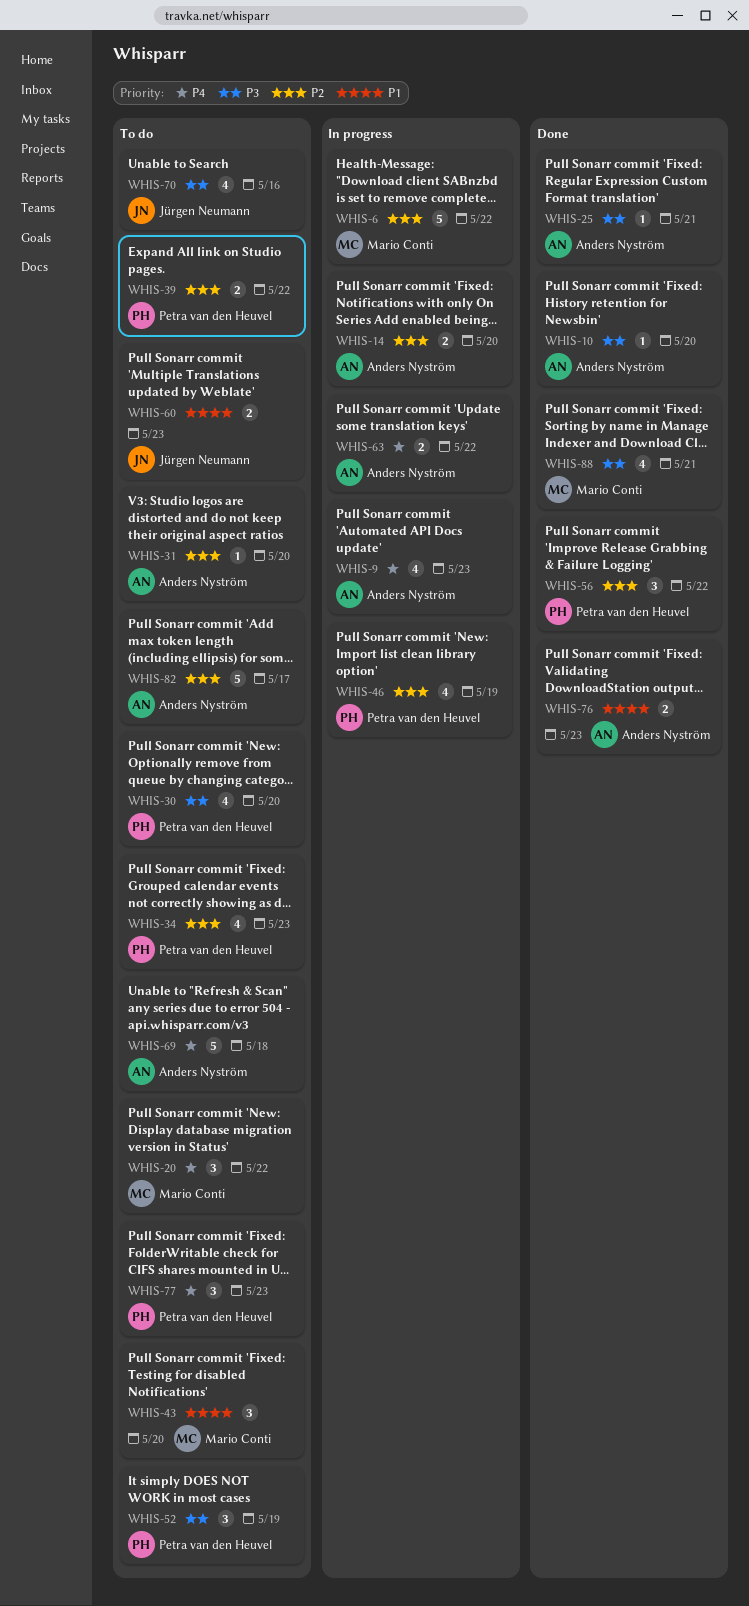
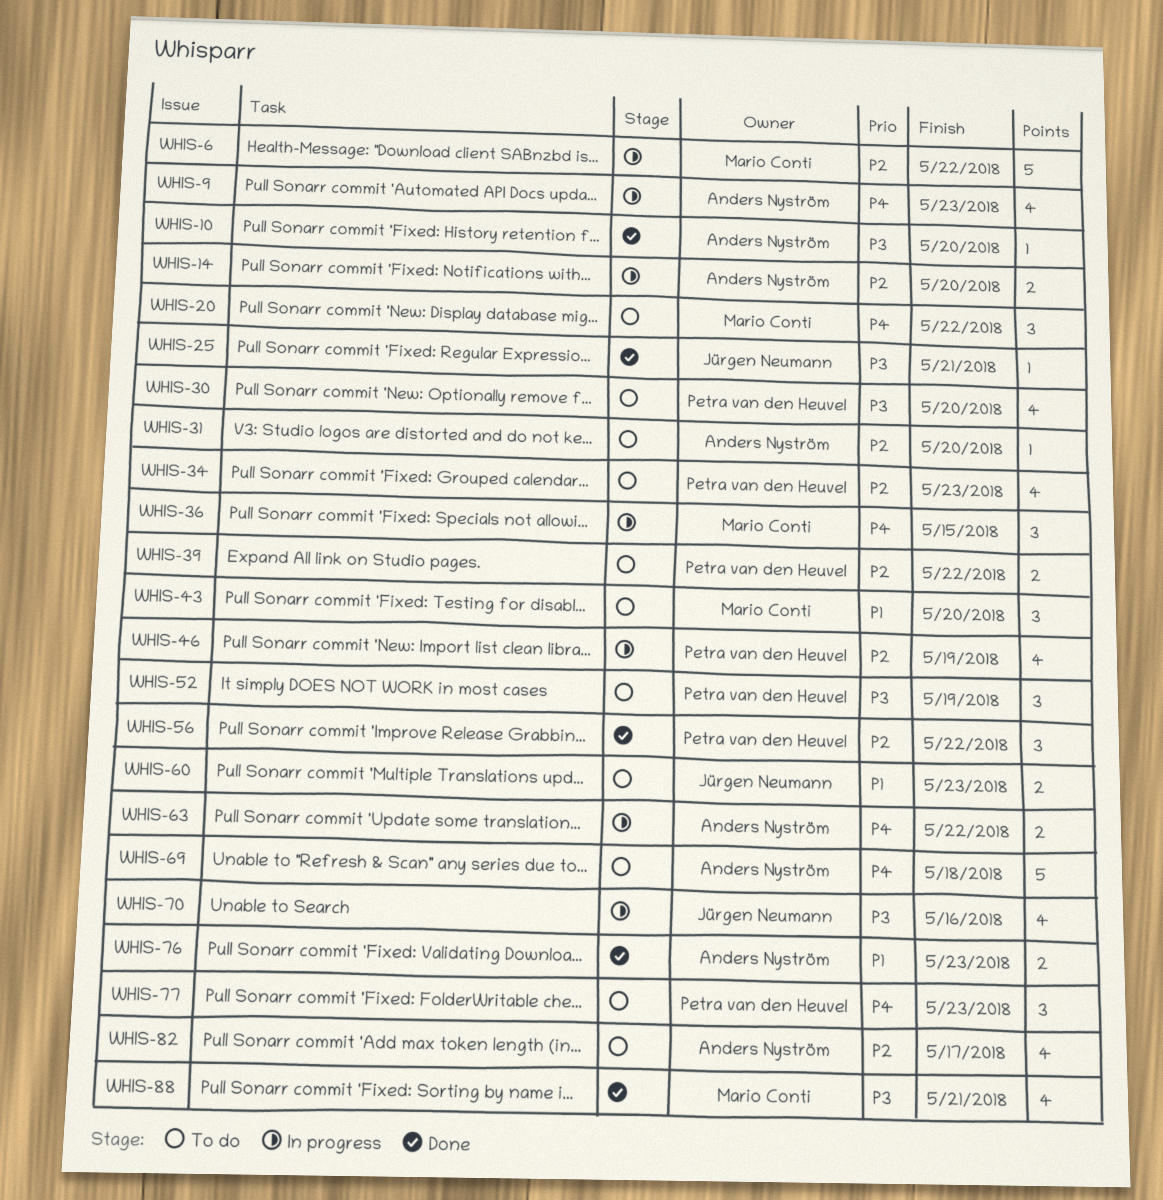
WHIS-25, owner: Anders Nyström -> Jürgen Neumann
WHIS-36: none -> present
WHIS-70, status: To do -> In progress
WHIS-82, estimate: 5 -> 4

